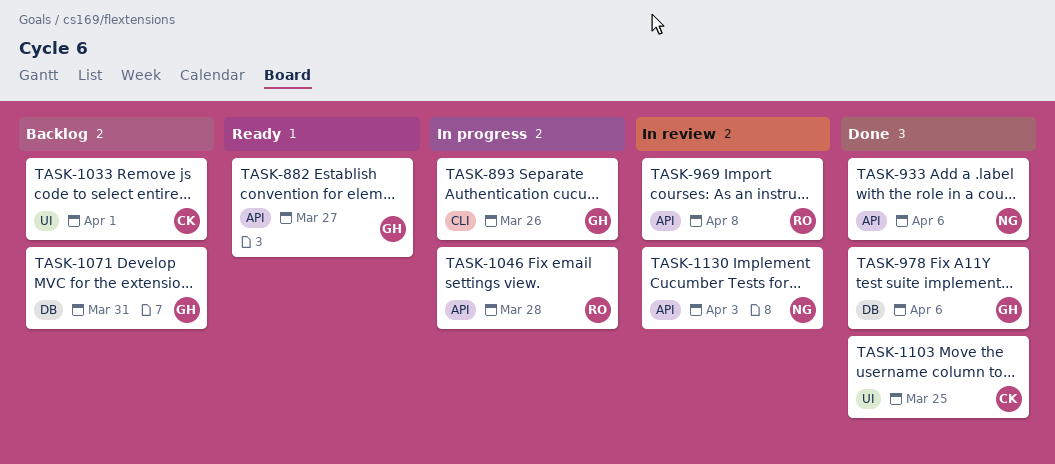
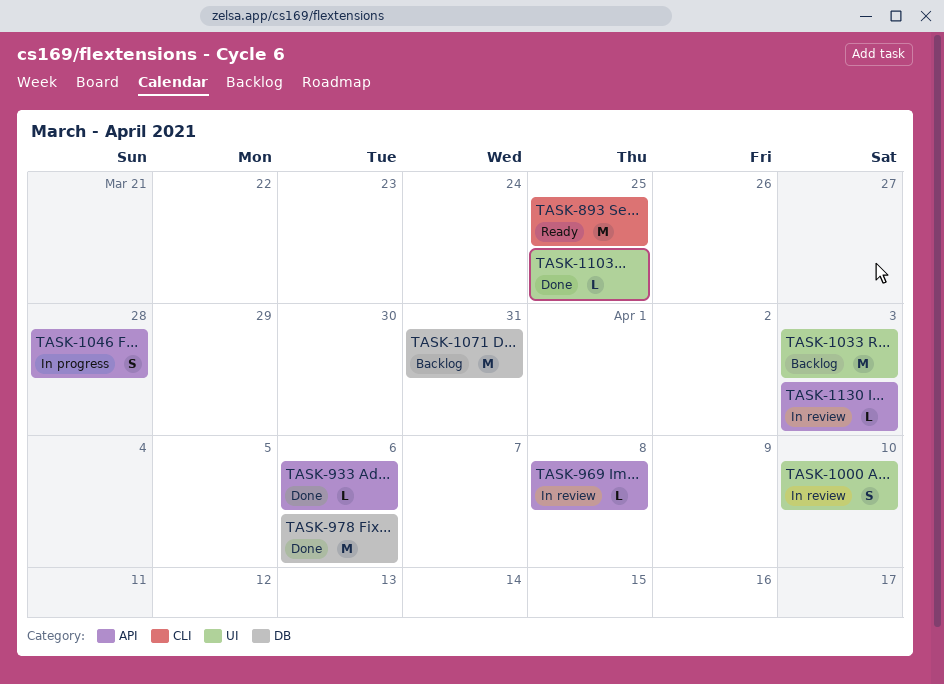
TASK-882: present -> none
TASK-893, status: In progress -> Ready
TASK-893, due: Mar 26 -> Mar 25
TASK-1000: none -> present
TASK-1033, due: Apr 1 -> Apr 3

